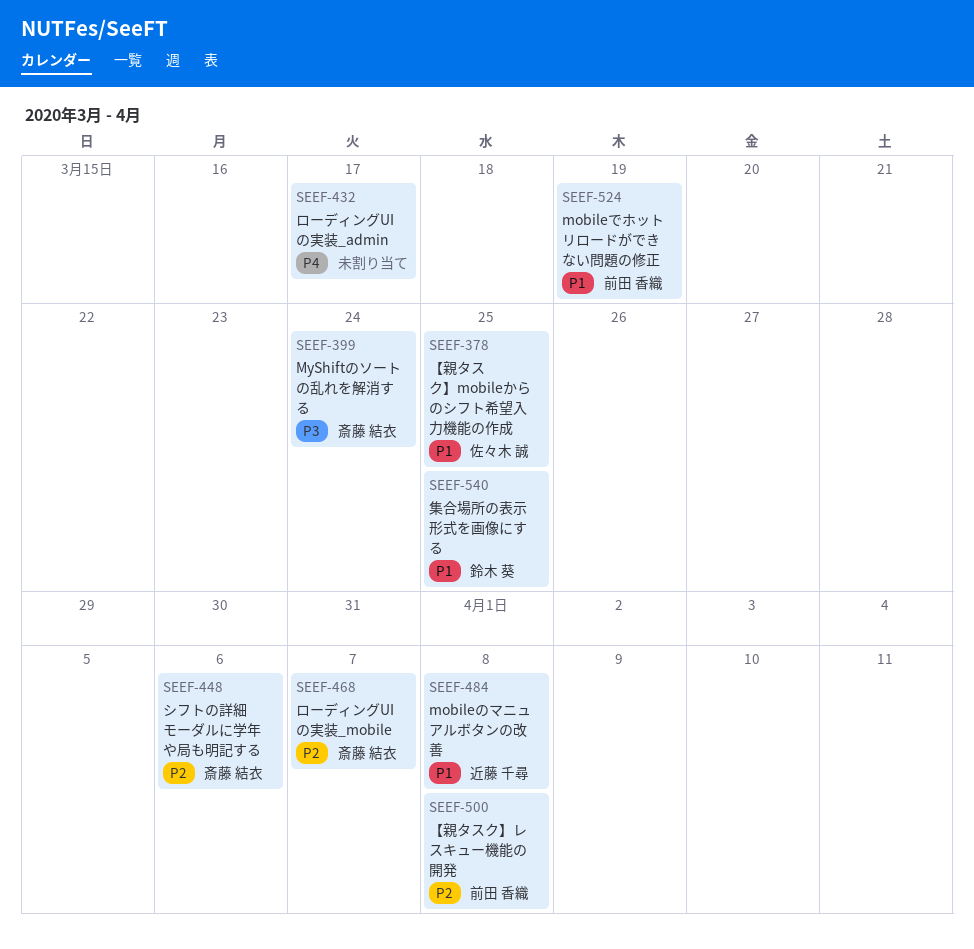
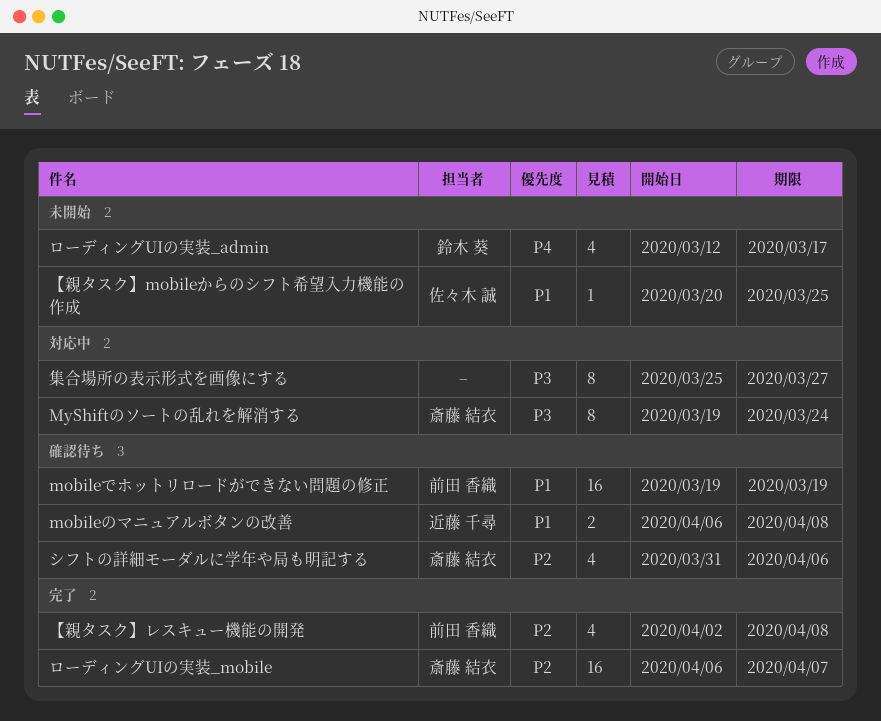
ローディングUIの実装_admin, owner: none -> 鈴木 葵
集合場所の表示形式を画像にする, owner: 鈴木 葵 -> none
集合場所の表示形式を画像にする, priority: P1 -> P3
集合場所の表示形式を画像にする, due: Mar 25 -> Mar 27

